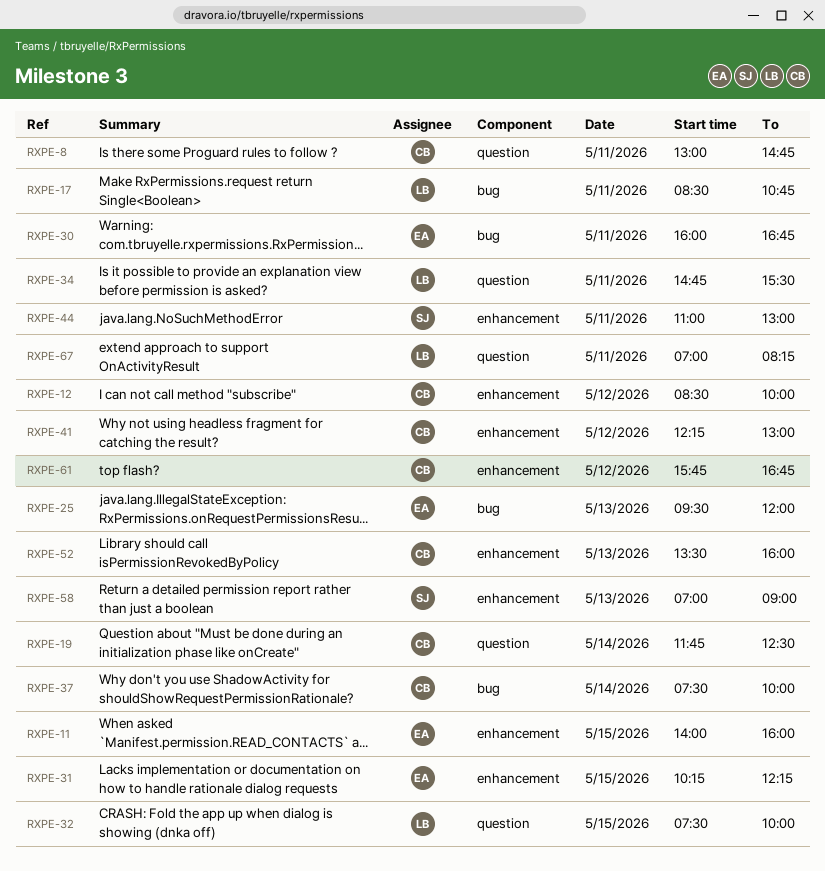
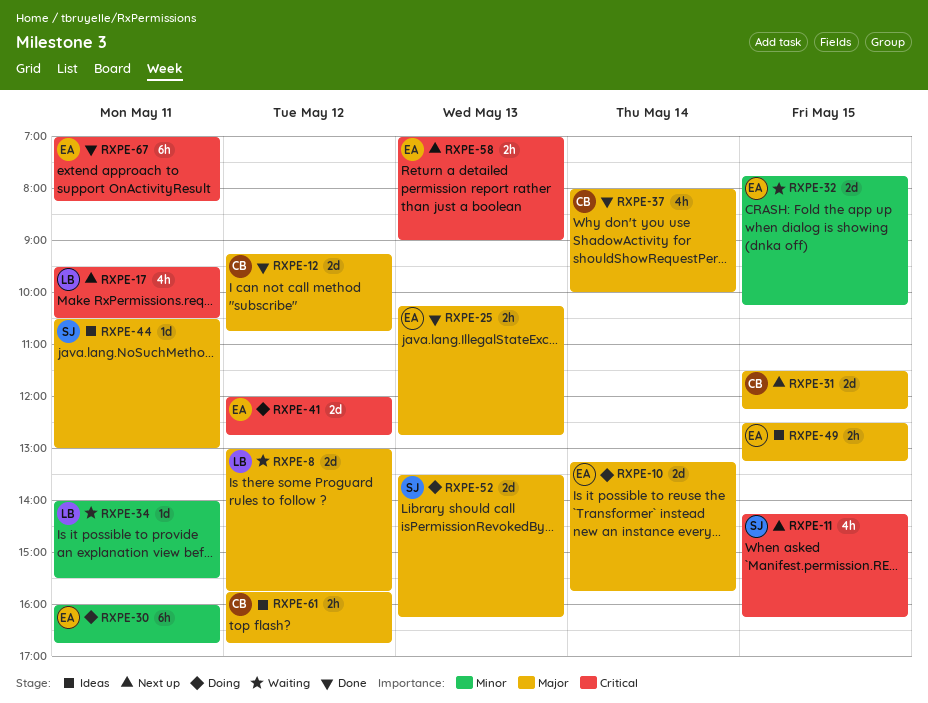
RXPE-8, owner: CB -> LB
RXPE-8, day: May 11 -> May 12
RXPE-8, ends: 14:45 -> 15:45
RXPE-10: none -> present
RXPE-11, owner: EA -> SJ
RXPE-11, begins: 14:00 -> 14:15
RXPE-11, ends: 16:00 -> 16:15
RXPE-12, begins: 08:30 -> 09:15
RXPE-12, ends: 10:00 -> 10:45
RXPE-17, begins: 08:30 -> 09:30
RXPE-17, ends: 10:45 -> 10:30
RXPE-19: present -> none
RXPE-25, begins: 09:30 -> 10:15
RXPE-25, ends: 12:00 -> 12:45
RXPE-31, owner: EA -> CB
RXPE-31, begins: 10:15 -> 11:30
RXPE-32, owner: LB -> EA
RXPE-32, begins: 07:30 -> 07:45
RXPE-32, ends: 10:00 -> 10:15
RXPE-34, begins: 14:45 -> 14:00
RXPE-37, begins: 07:30 -> 08:00
RXPE-41, owner: CB -> EA
RXPE-41, begins: 12:15 -> 12:00
RXPE-41, ends: 13:00 -> 12:45
RXPE-44, begins: 11:00 -> 10:30
RXPE-49: none -> present
RXPE-52, owner: CB -> SJ
RXPE-52, ends: 16:00 -> 16:15
RXPE-58, owner: SJ -> EA
RXPE-67, owner: LB -> EA

